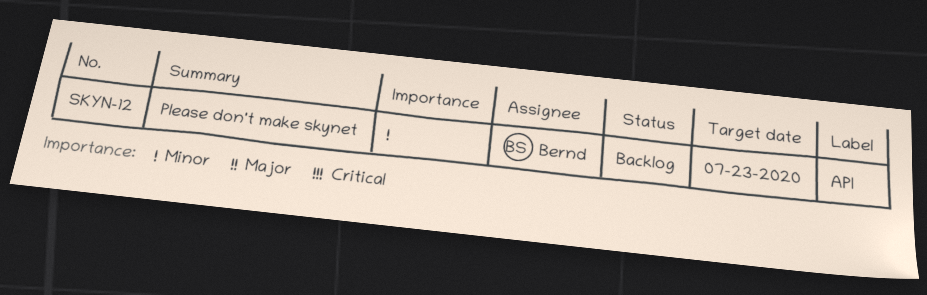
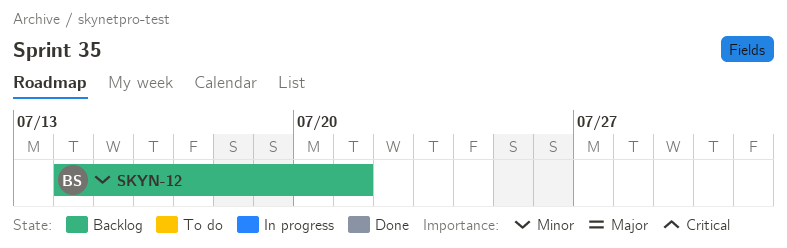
SKYN-12, due: Jul 23 -> Jul 21

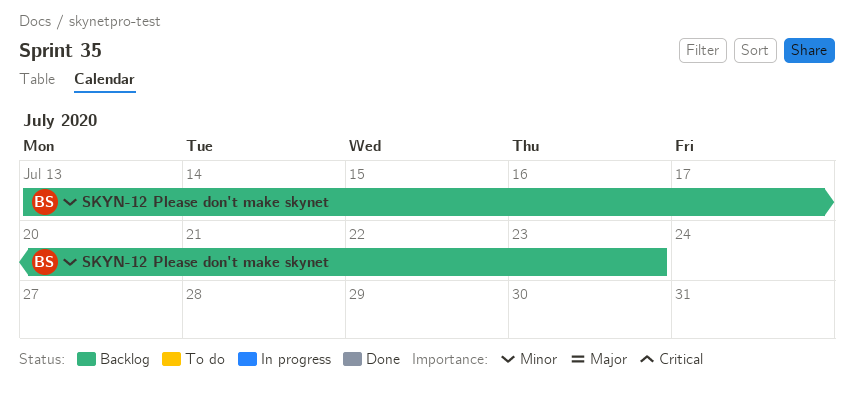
SKYN-12, start: Jul 14 -> Jul 13
SKYN-12, due: Jul 21 -> Jul 23

